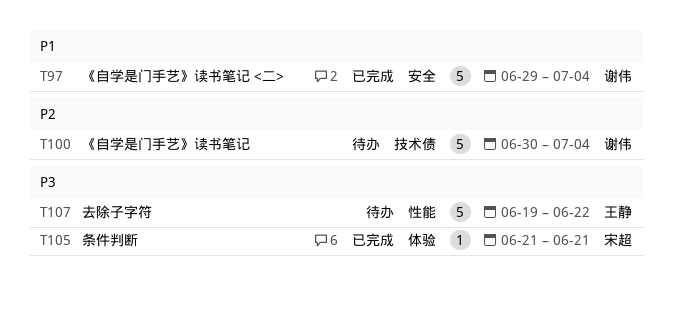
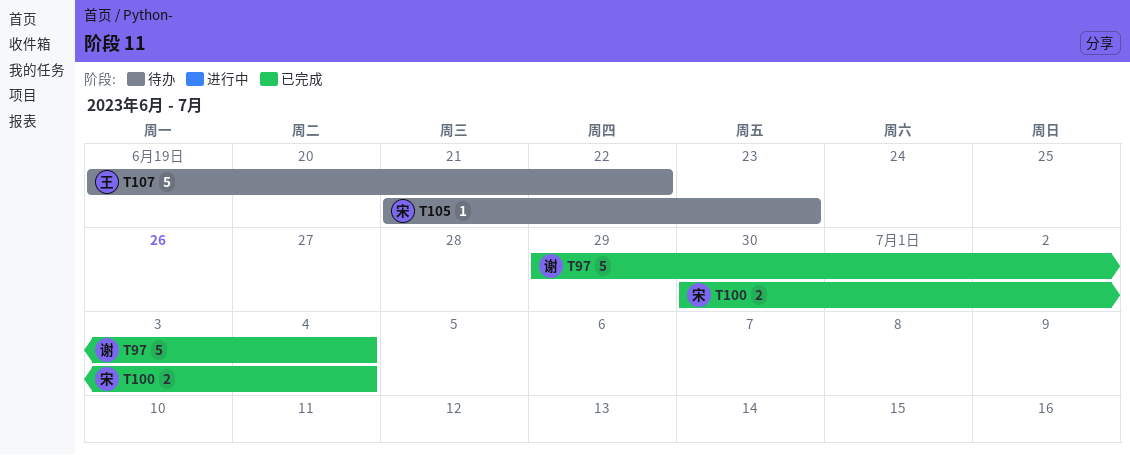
T100, status: 待办 -> 已完成
T100, owner: 谢伟 -> 宋超
T100, estimate: 5 -> 2
T105, status: 已完成 -> 待办
T105, due: Jun 21 -> Jun 23

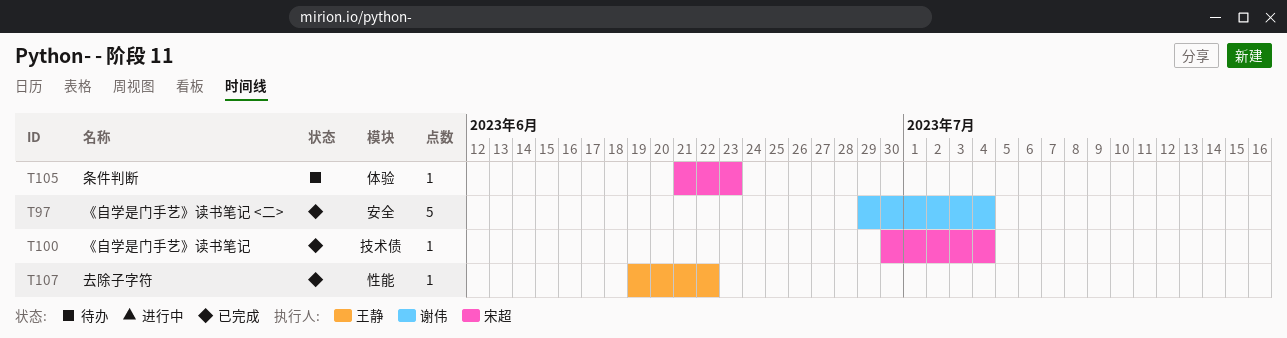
T100, estimate: 2 -> 1
T107, status: 待办 -> 已完成
T107, estimate: 5 -> 1

